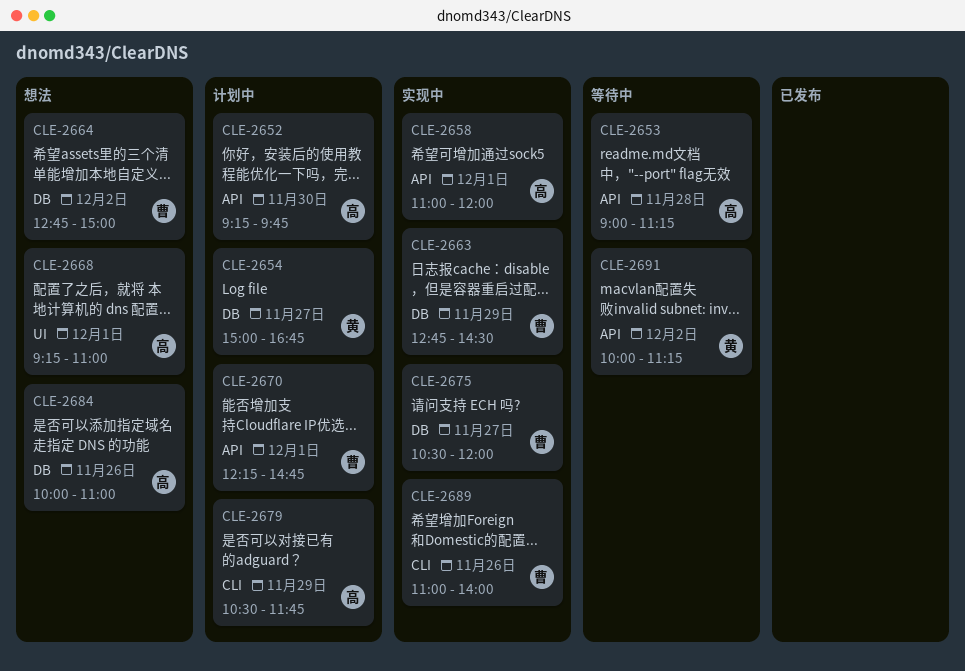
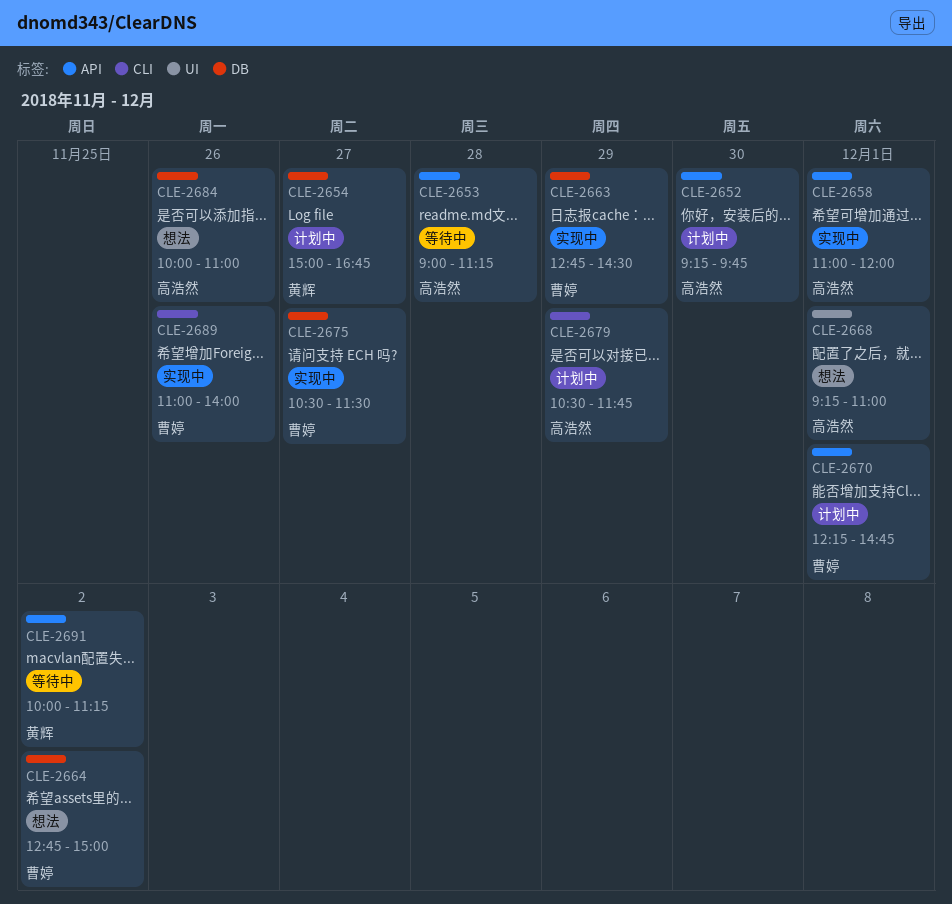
CLE-2675, ends: 12:00 -> 11:30

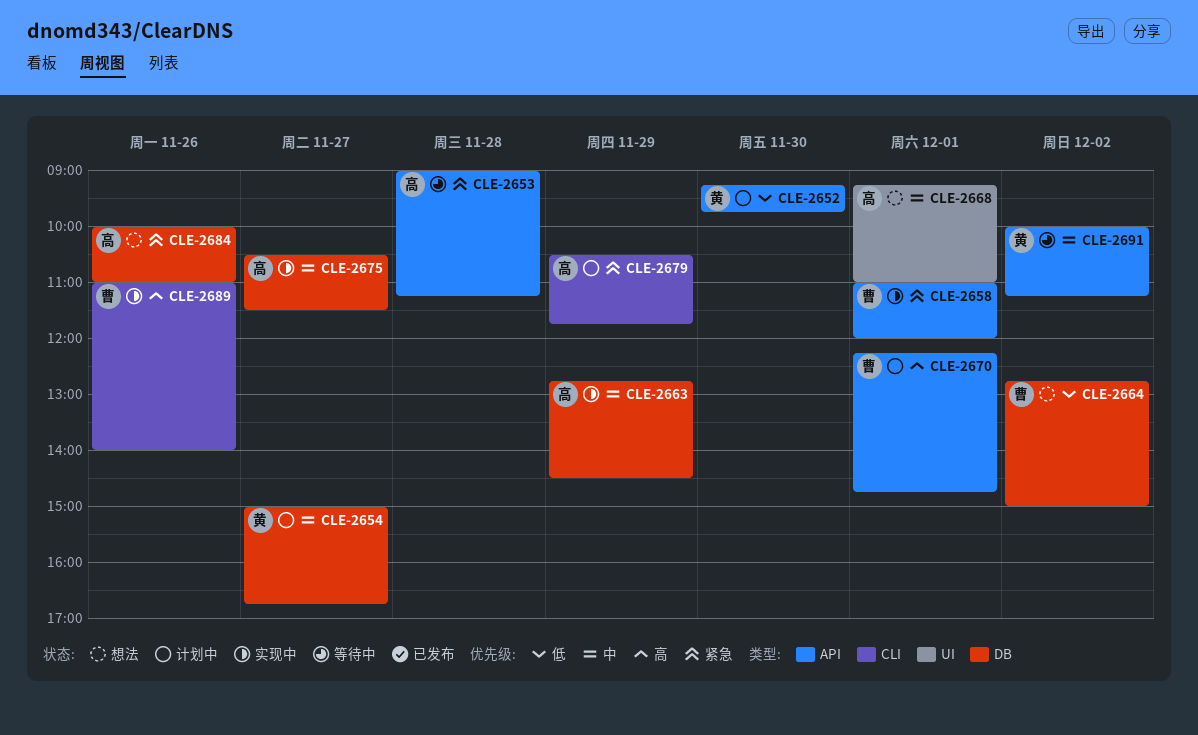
CLE-2652, owner: 高浩然 -> 黄辉
CLE-2658, owner: 高浩然 -> 曹婷
CLE-2663, owner: 曹婷 -> 高浩然
CLE-2675, owner: 曹婷 -> 高浩然

